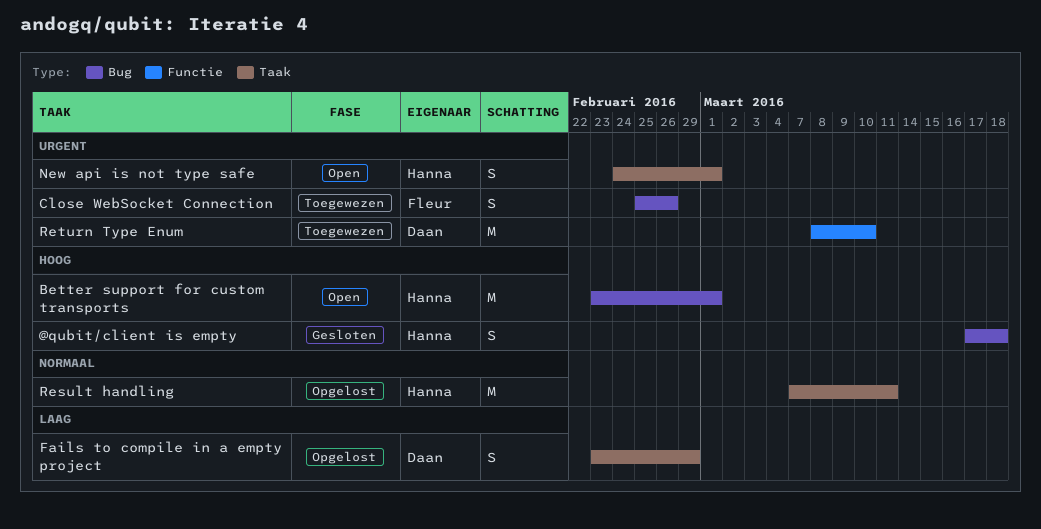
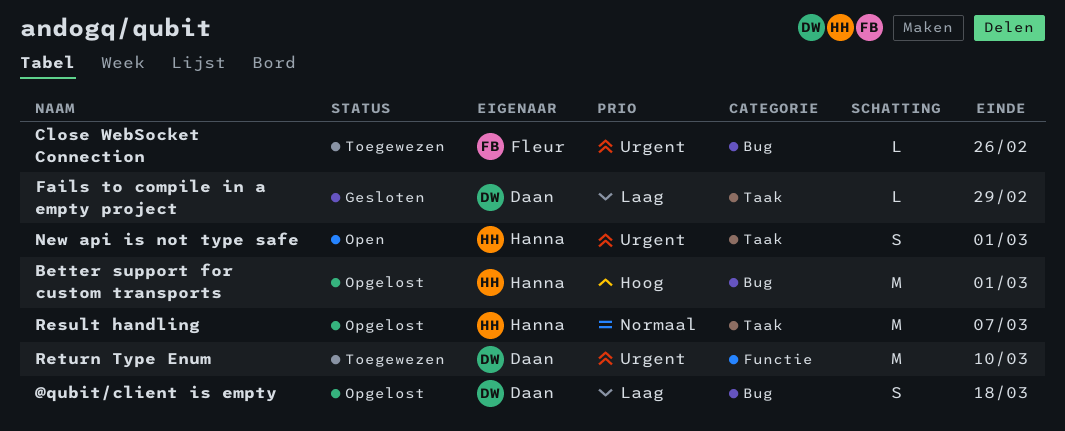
@qubit/client is empty, status: Gesloten -> Opgelost
@qubit/client is empty, owner: Hanna -> Daan
@qubit/client is empty, priority: Hoog -> Laag
Better support for custom transports, status: Open -> Opgelost
Close WebSocket Connection, estimate: S -> L
Fails to compile in a empty project, status: Opgelost -> Gesloten
Fails to compile in a empty project, estimate: S -> L
Result handling, due: Mar 11 -> Mar 7

